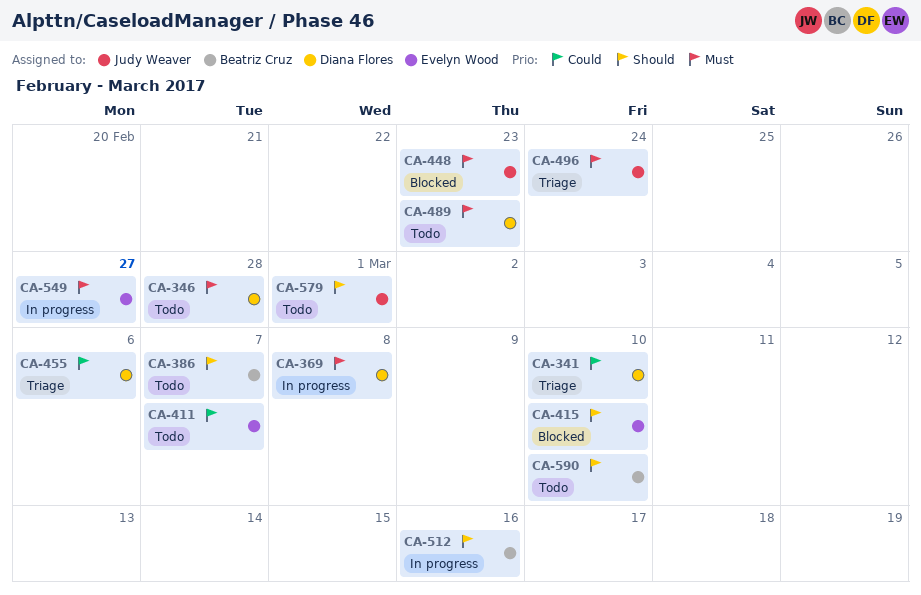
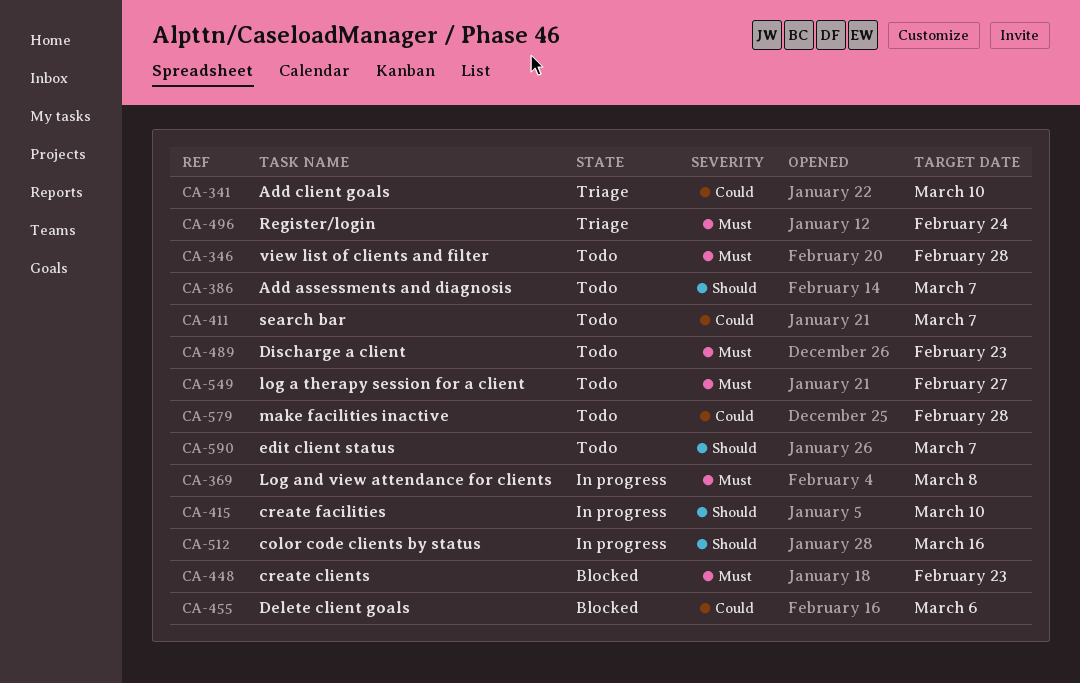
CA-415, status: Blocked -> In progress
CA-455, status: Triage -> Blocked
CA-549, status: In progress -> Todo
CA-579, priority: Should -> Could
CA-579, due: Mar 1 -> Feb 28
CA-590, due: Mar 10 -> Mar 7

